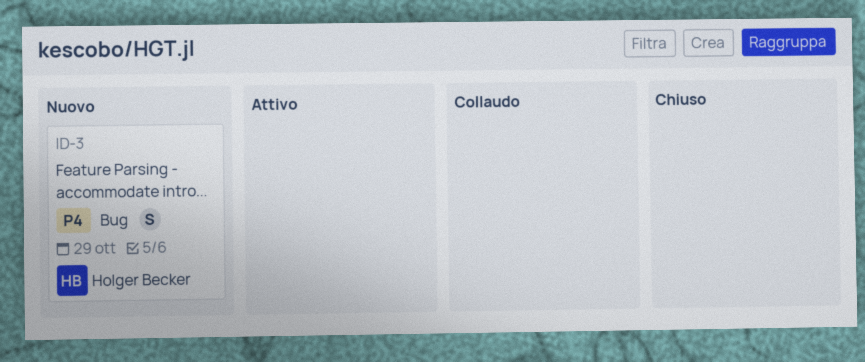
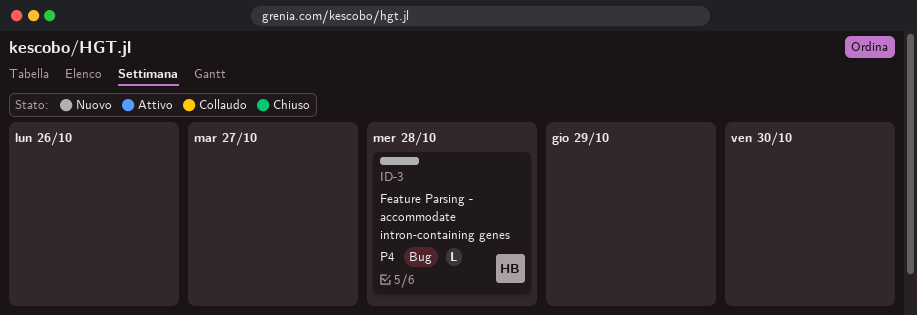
ID-3, estimate: S -> L
ID-3, due: Oct 29 -> Oct 28

